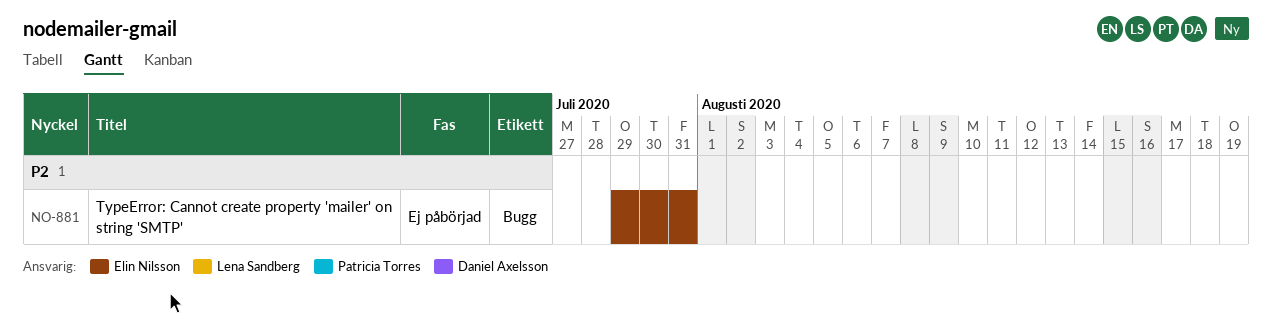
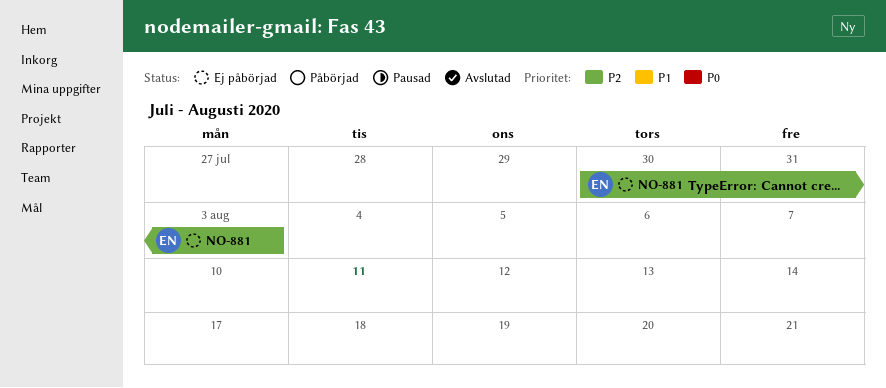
NO-881, start: Jul 29 -> Jul 30
NO-881, due: Jul 31 -> Aug 3

